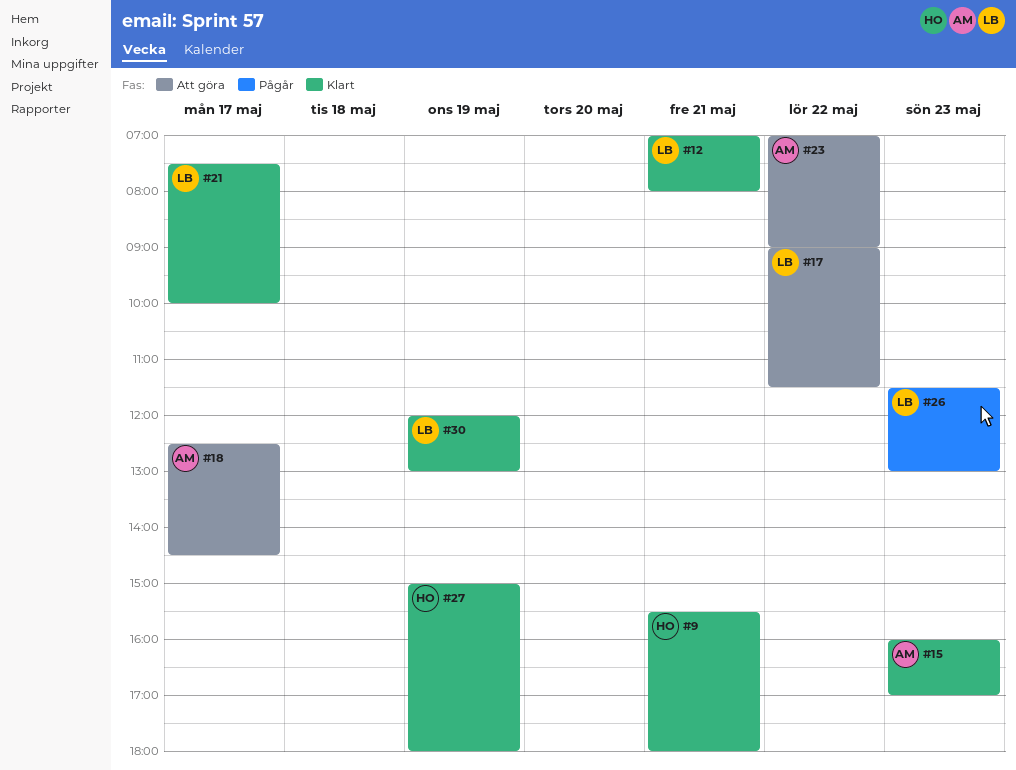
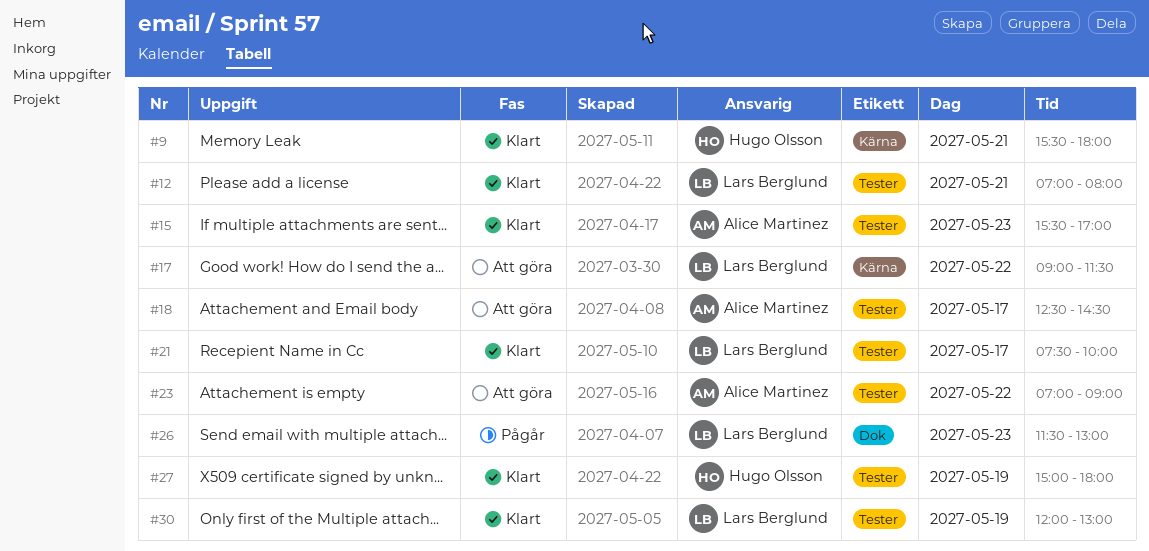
#15, begins: 16:00 -> 15:30

